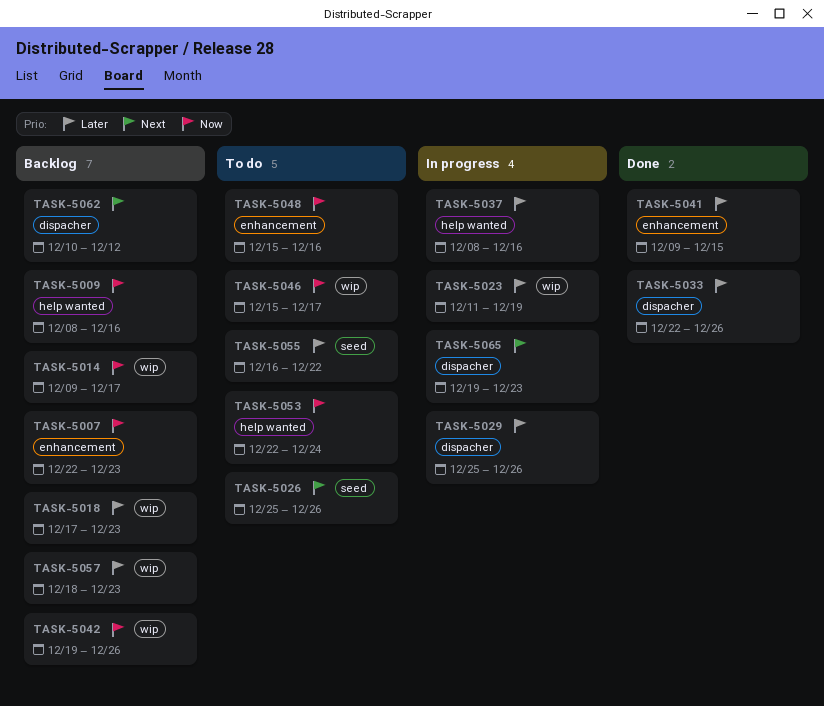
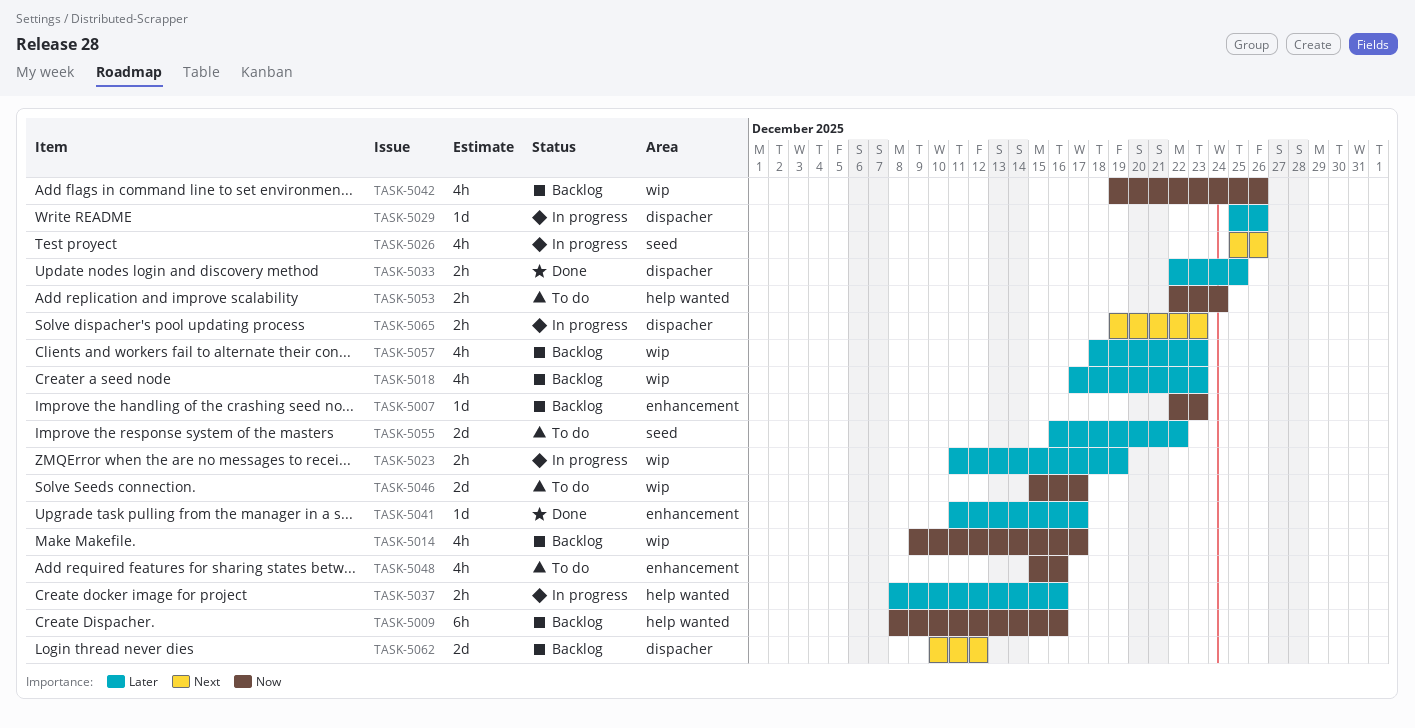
TASK-5026, status: To do -> In progress
TASK-5033, due: Dec 26 -> Dec 25
TASK-5041, start: Dec 9 -> Dec 11
TASK-5041, due: Dec 15 -> Dec 17

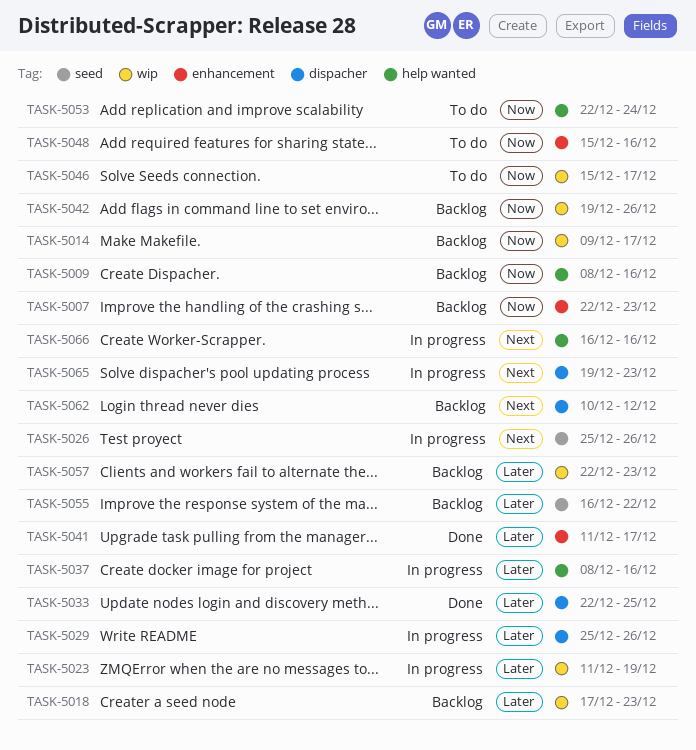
TASK-5055, status: To do -> Backlog
TASK-5057, start: Dec 18 -> Dec 22
TASK-5066: none -> present

